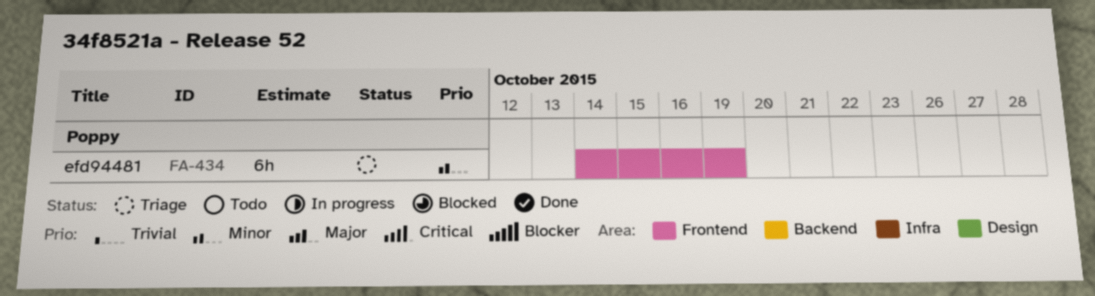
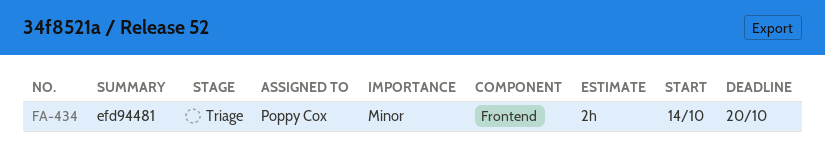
FA-434, estimate: 6h -> 2h
FA-434, due: Oct 19 -> Oct 20

